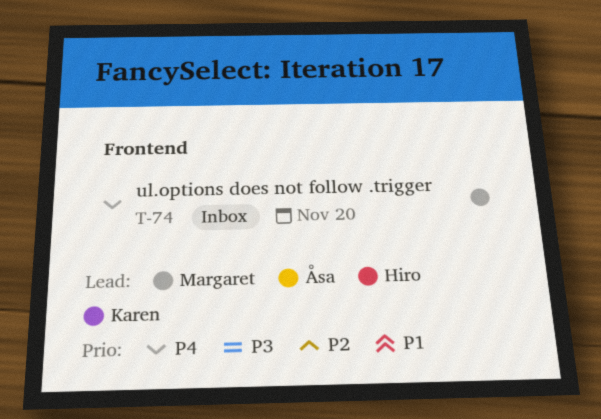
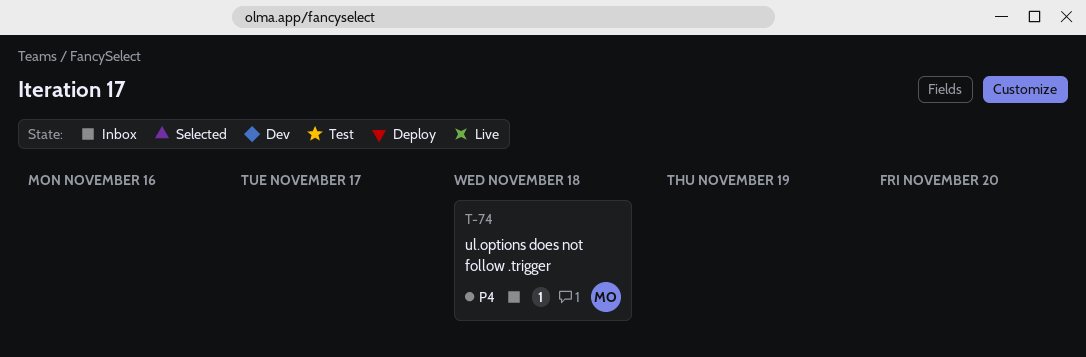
T-74, due: Nov 20 -> Nov 18

